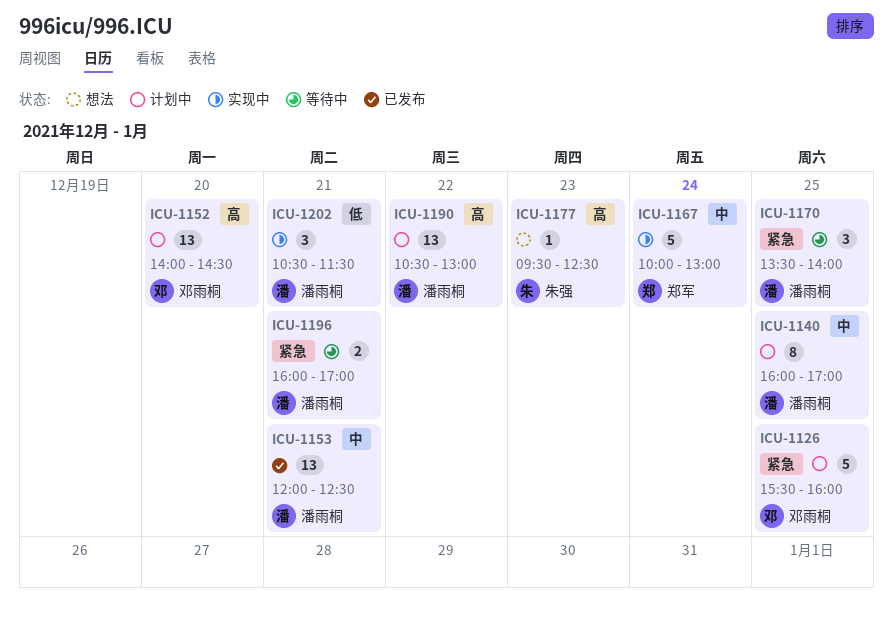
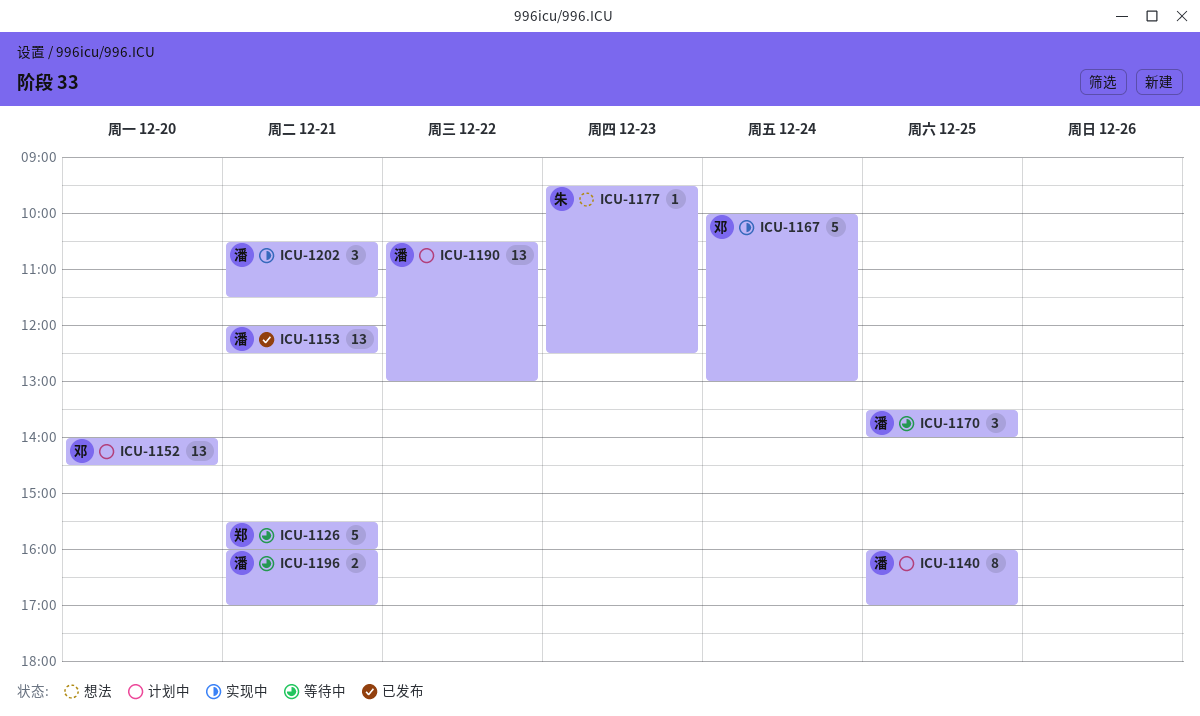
ICU-1126, status: 计划中 -> 等待中
ICU-1126, owner: 邓雨桐 -> 郑军
ICU-1126, day: Dec 25 -> Dec 21
ICU-1167, owner: 郑军 -> 邓雨桐

